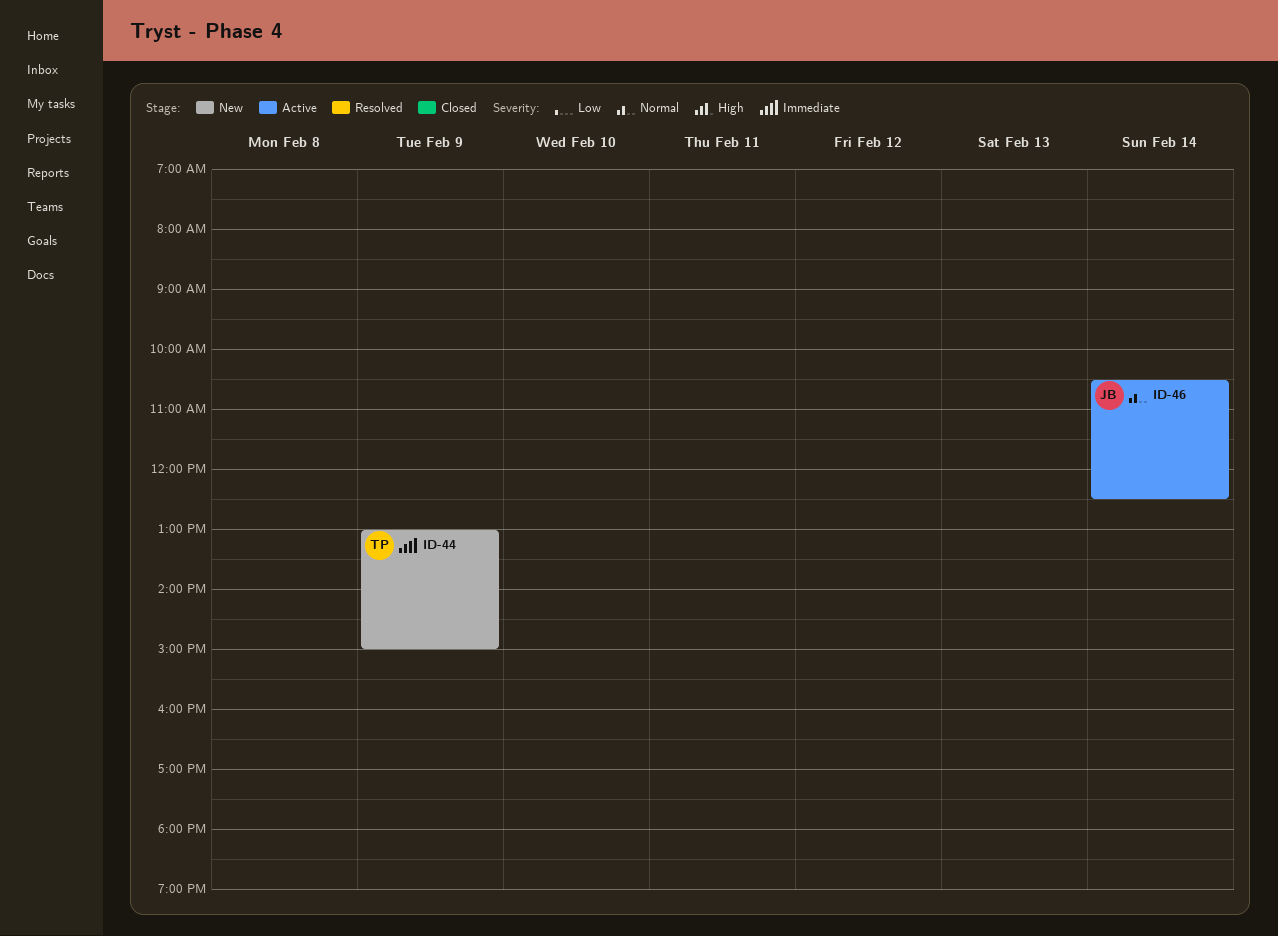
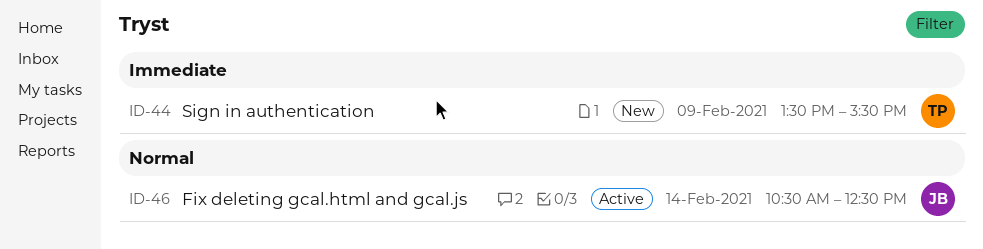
ID-44, begins: 13:00 -> 13:30
ID-44, ends: 15:00 -> 15:30

